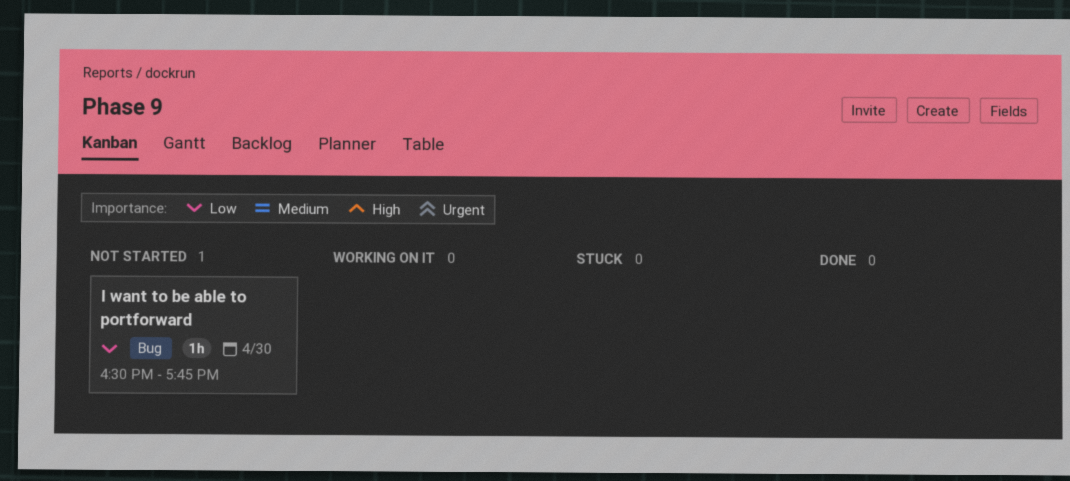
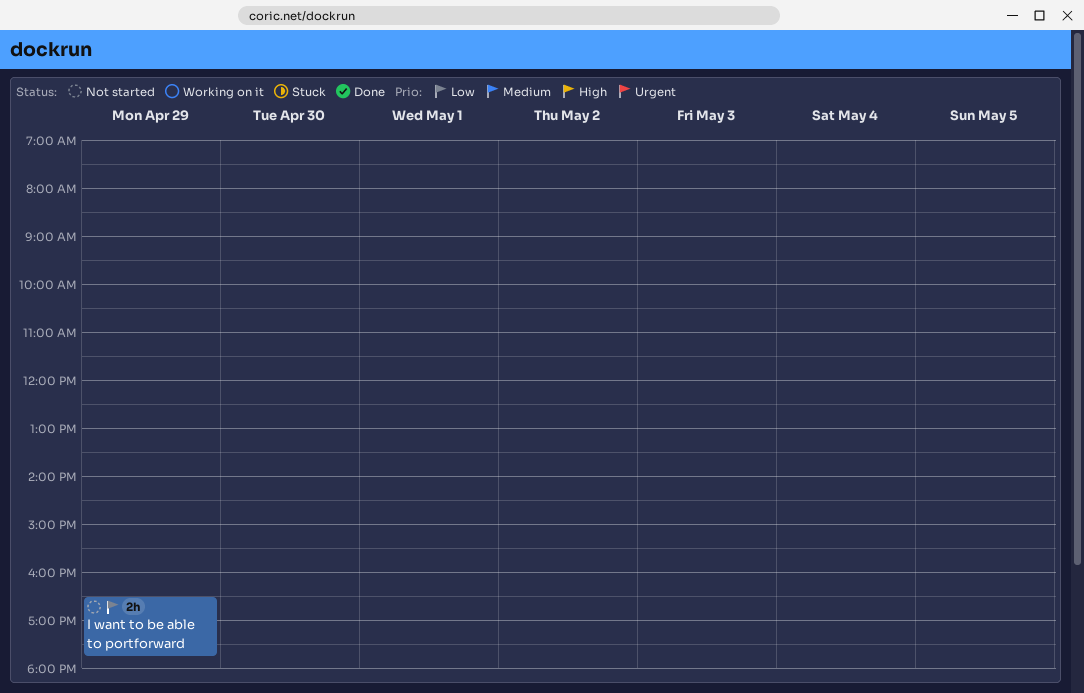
I want to be able to portforward, estimate: 1h -> 2h
I want to be able to portforward, day: Apr 30 -> Apr 29

